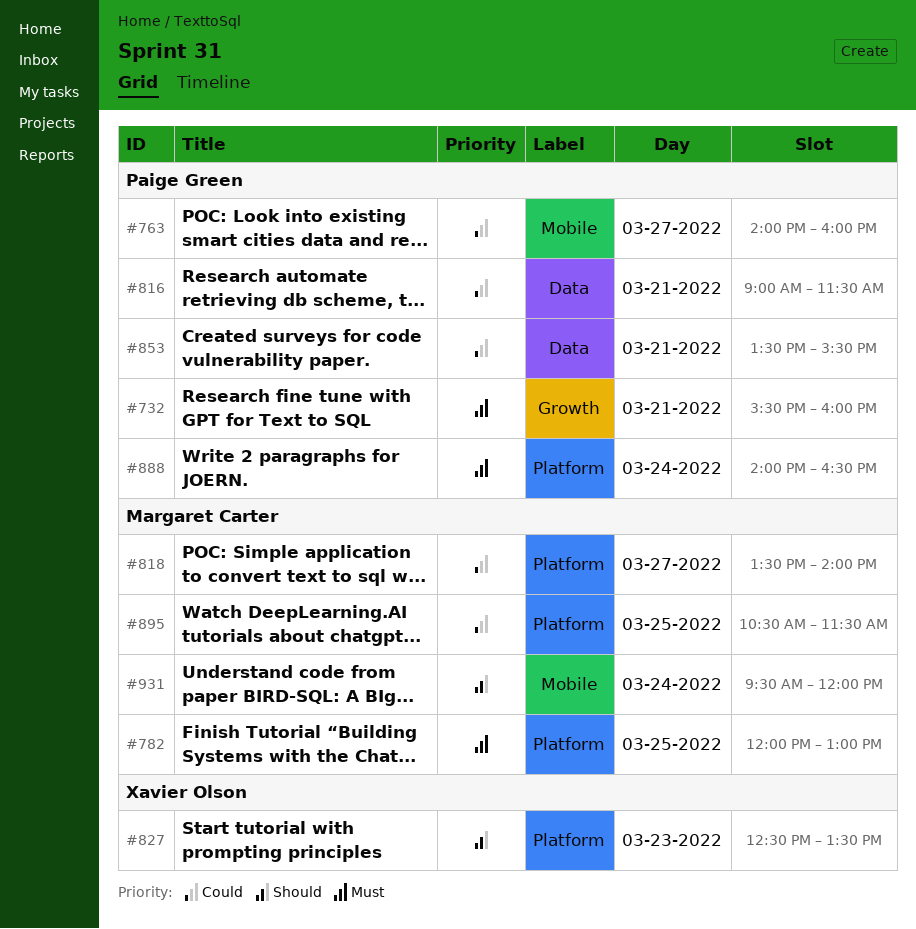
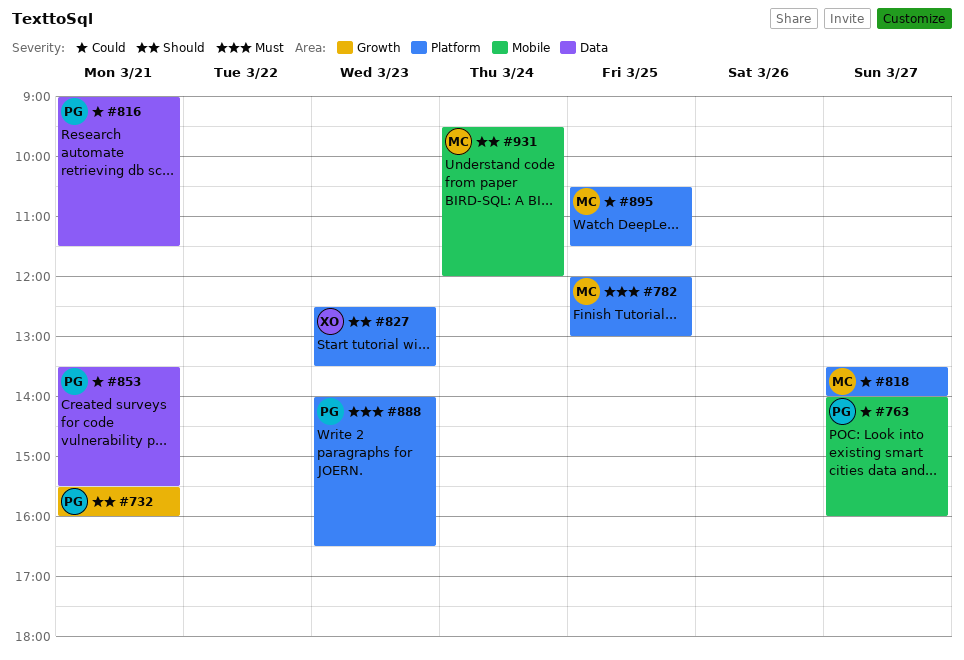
#732, priority: Must -> Should
#888, day: Mar 24 -> Mar 23

